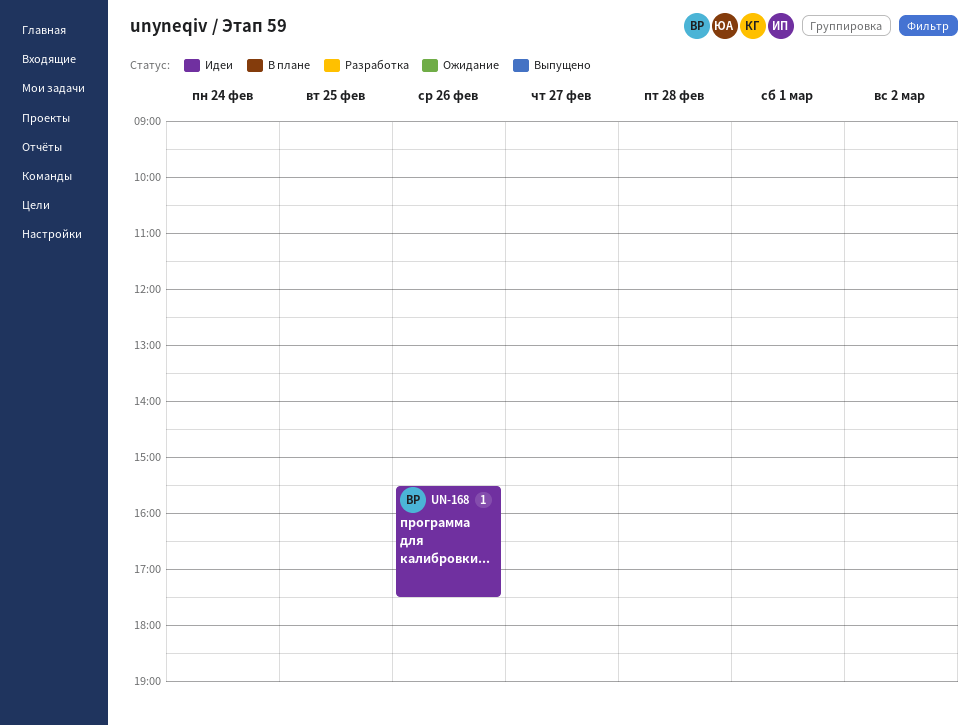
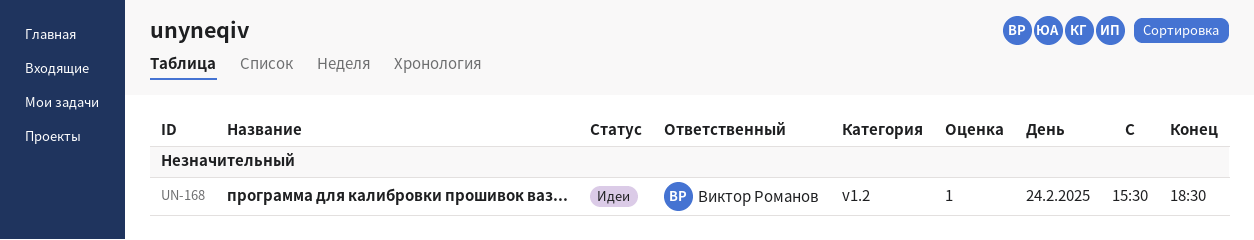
UN-168, day: Feb 26 -> Feb 24
UN-168, ends: 17:30 -> 18:30

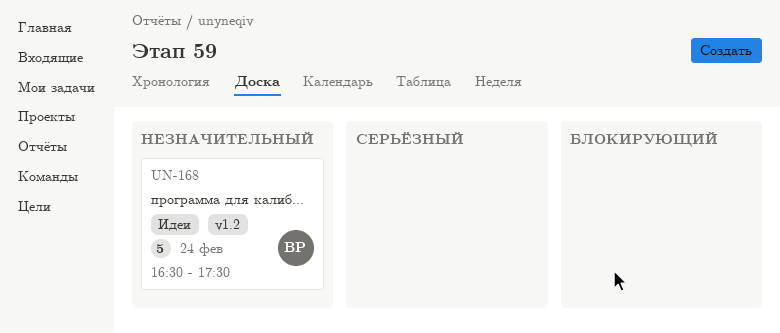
UN-168, estimate: 1 -> 5
UN-168, begins: 15:30 -> 16:30
UN-168, ends: 18:30 -> 17:30

